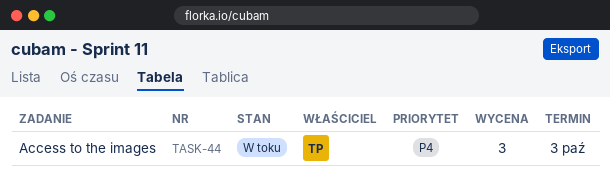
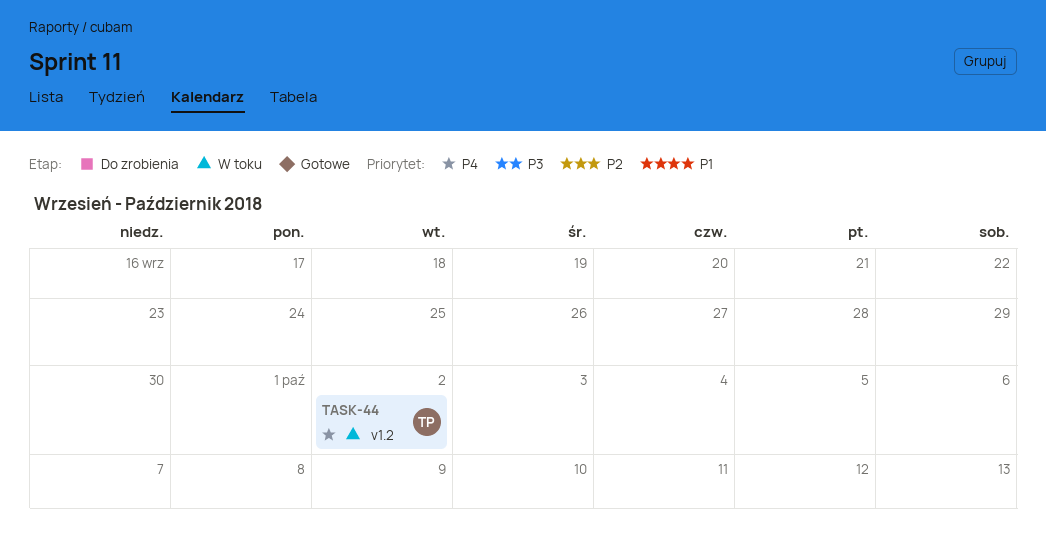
TASK-44, due: Oct 3 -> Oct 2

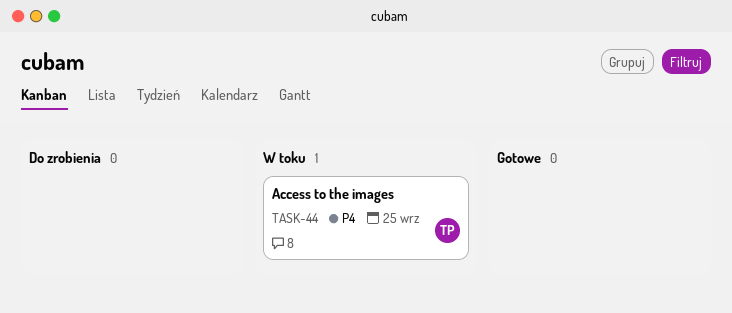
TASK-44, due: Oct 2 -> Sep 25

